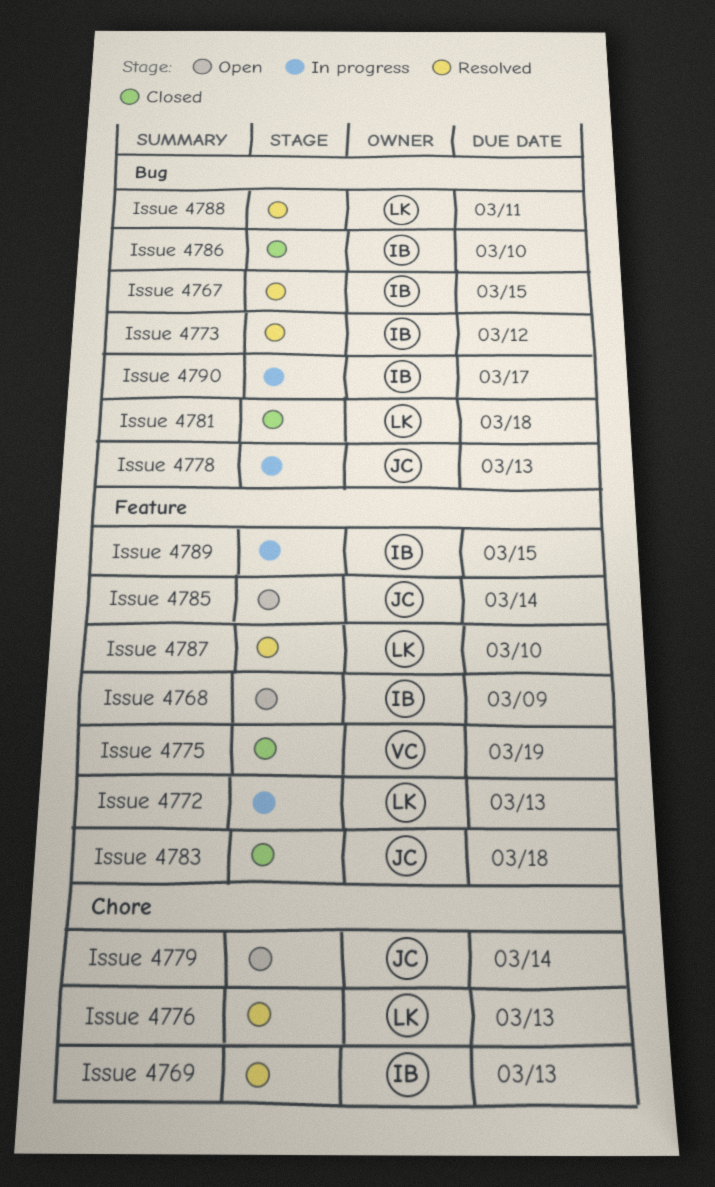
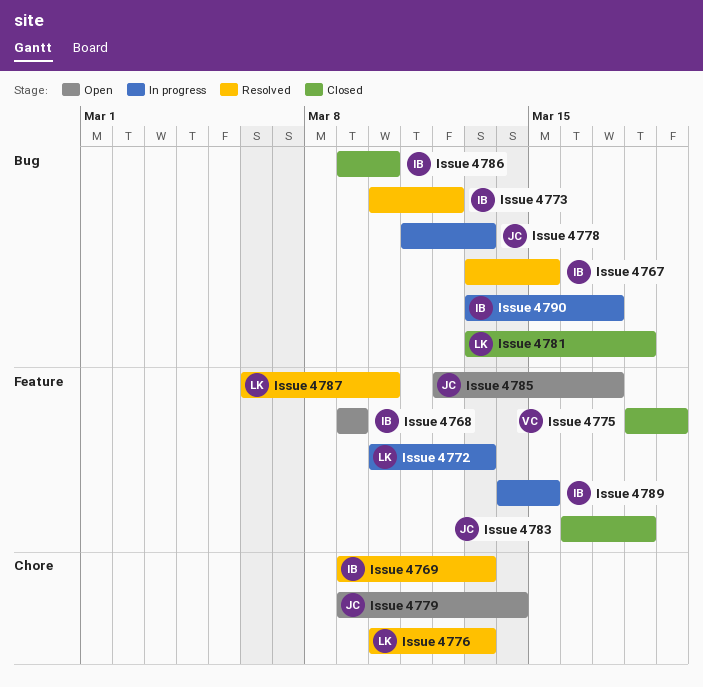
Issue 4785, due: Mar 14 -> Mar 17
Issue 4788: present -> none

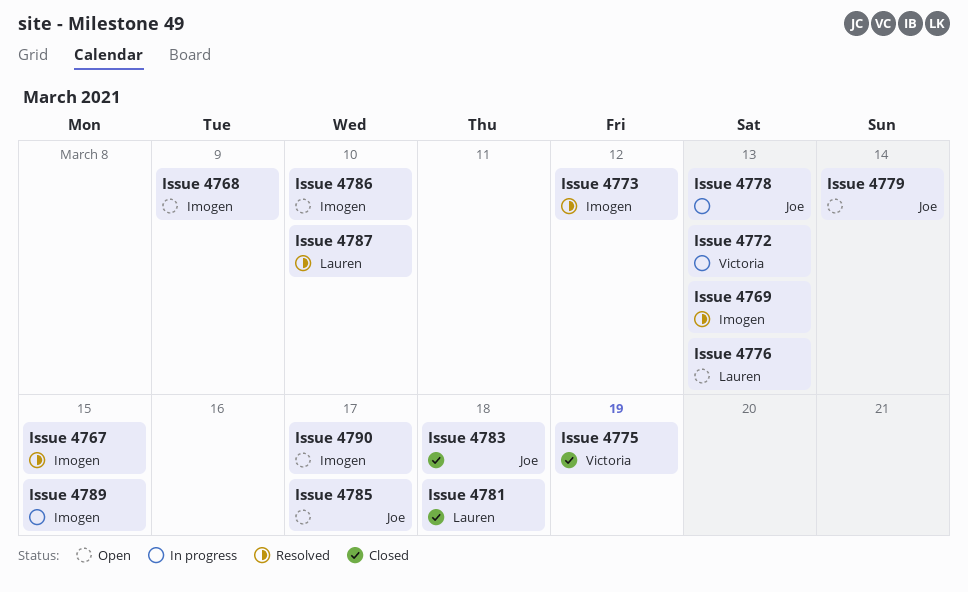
Issue 4772, owner: Lauren -> Victoria
Issue 4776, status: Resolved -> Open
Issue 4786, status: Closed -> Open
Issue 4790, status: In progress -> Open

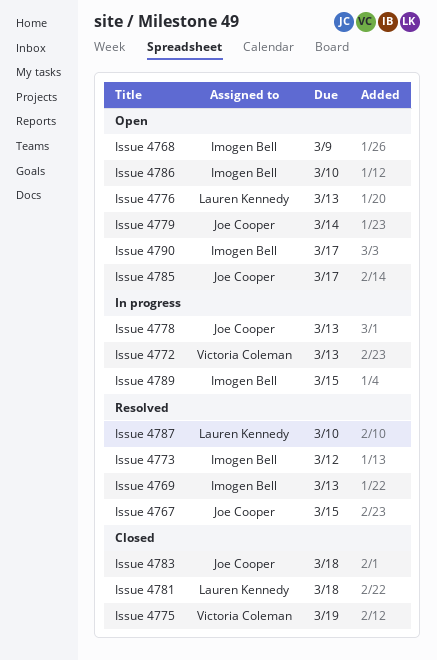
Issue 4767, owner: Imogen Bell -> Joe Cooper

